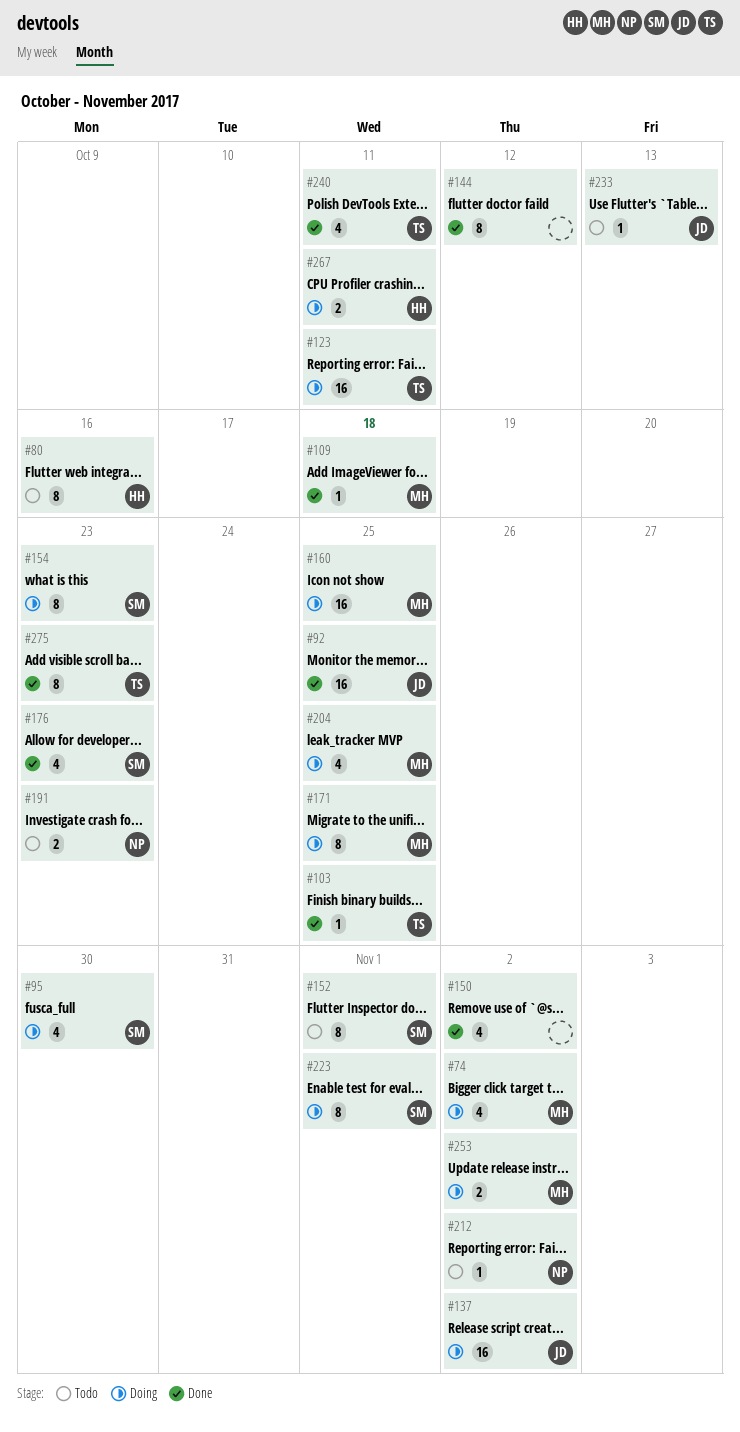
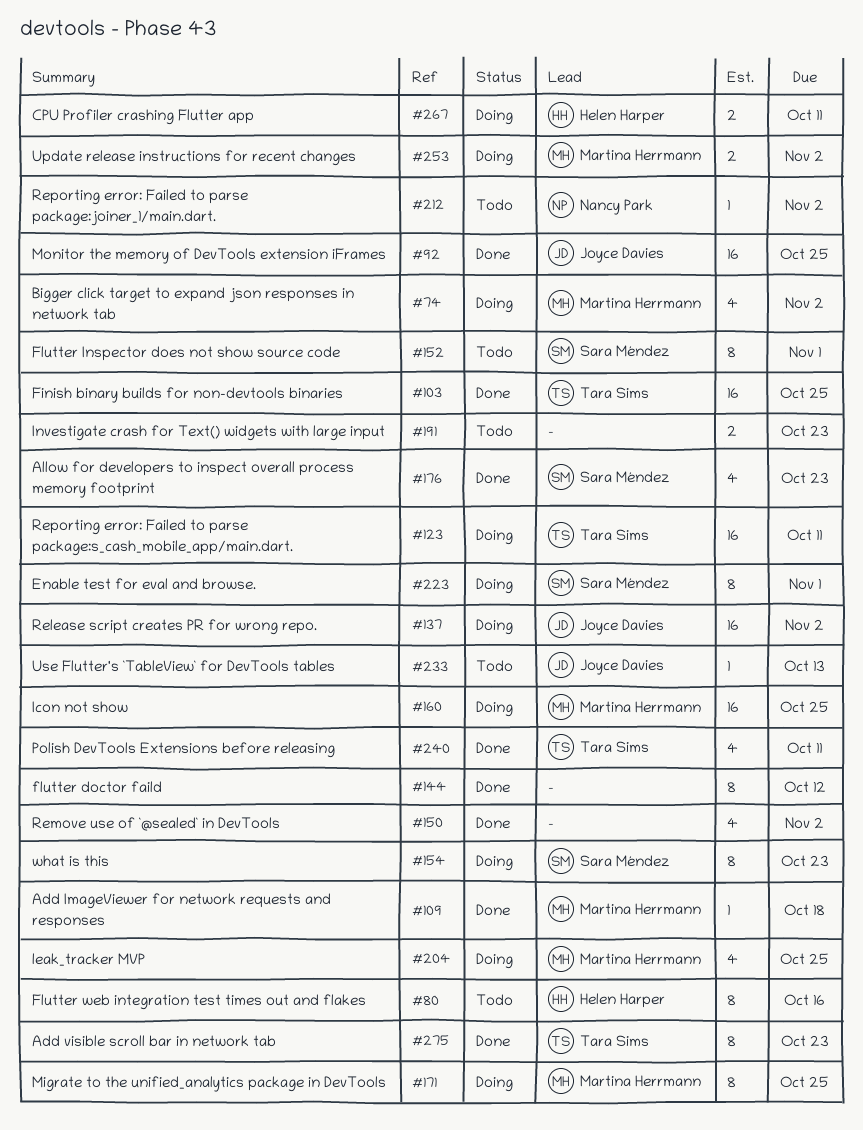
#95: present -> none
#103, estimate: 1 -> 16
#191, owner: Nancy Park -> none

